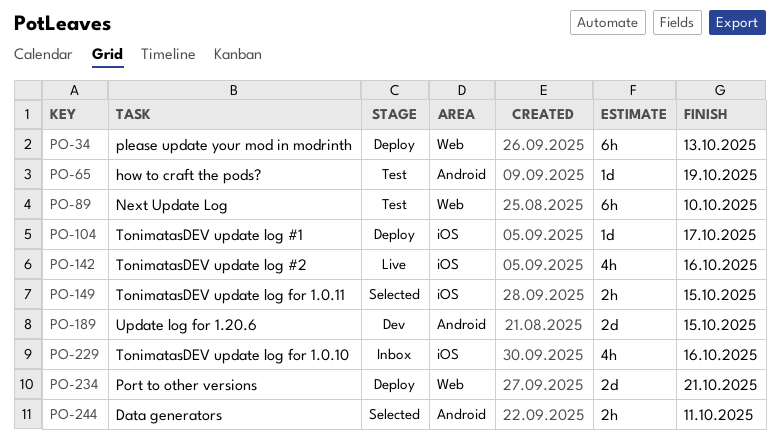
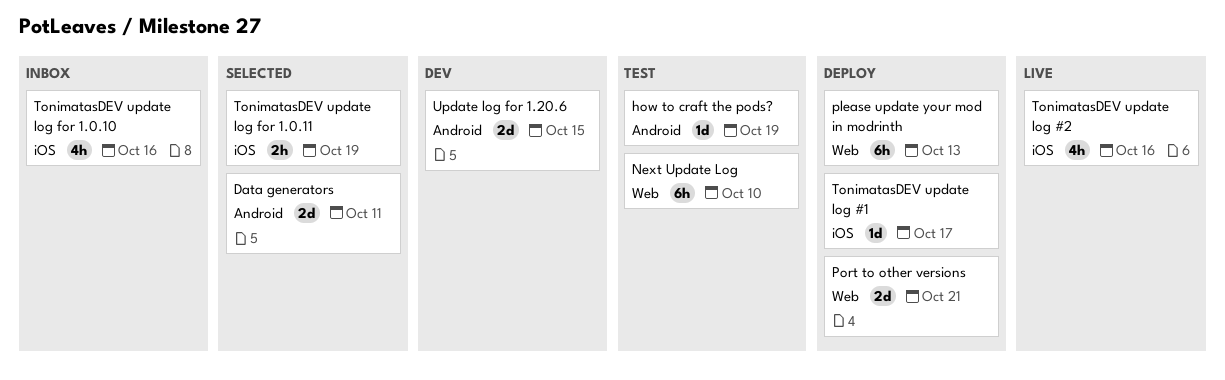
Data generators, estimate: 2h -> 2d
TonimatasDEV update log for 1.0.11, due: Oct 15 -> Oct 19

